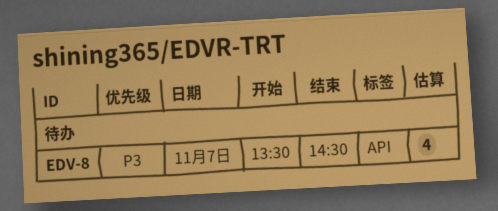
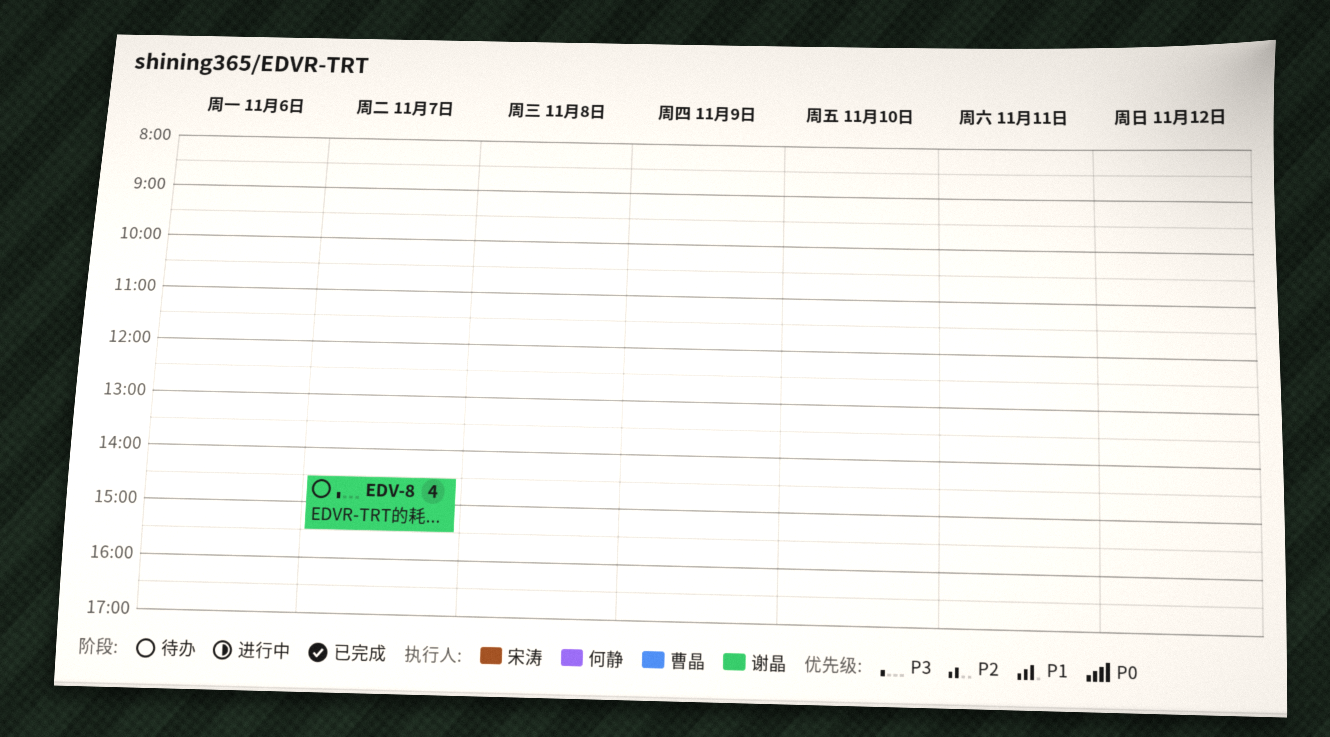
EDV-8, begins: 13:30 -> 14:30
EDV-8, ends: 14:30 -> 15:30

